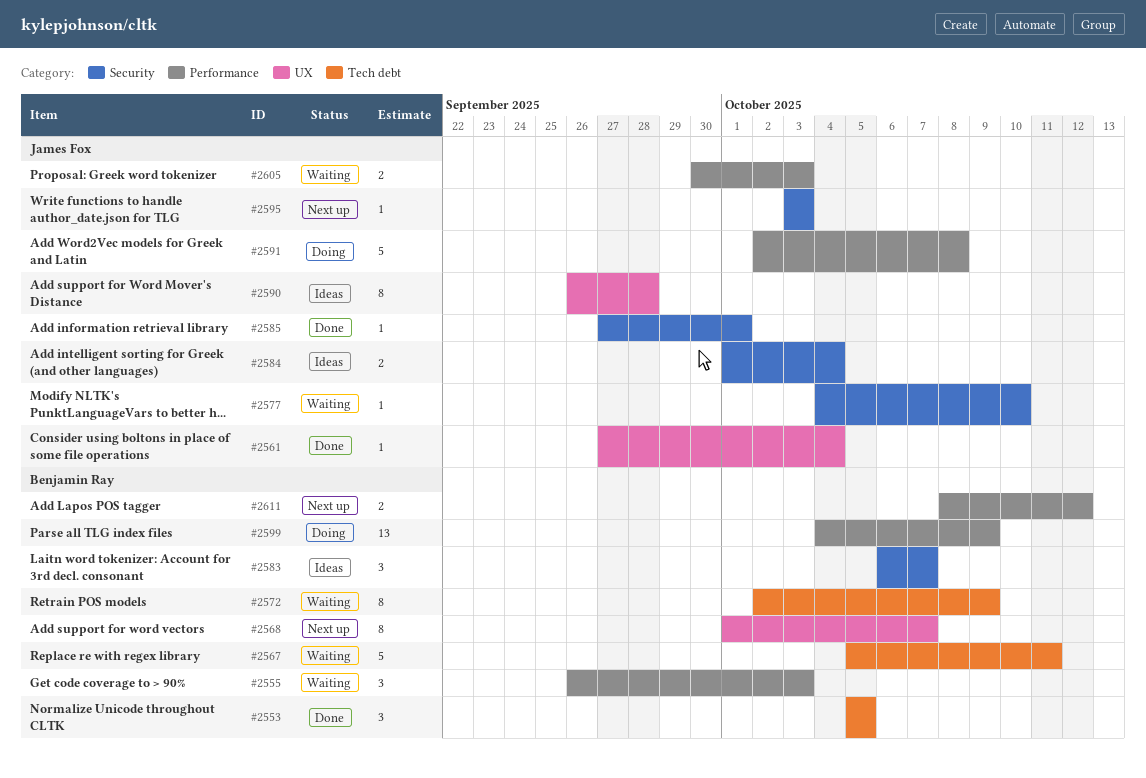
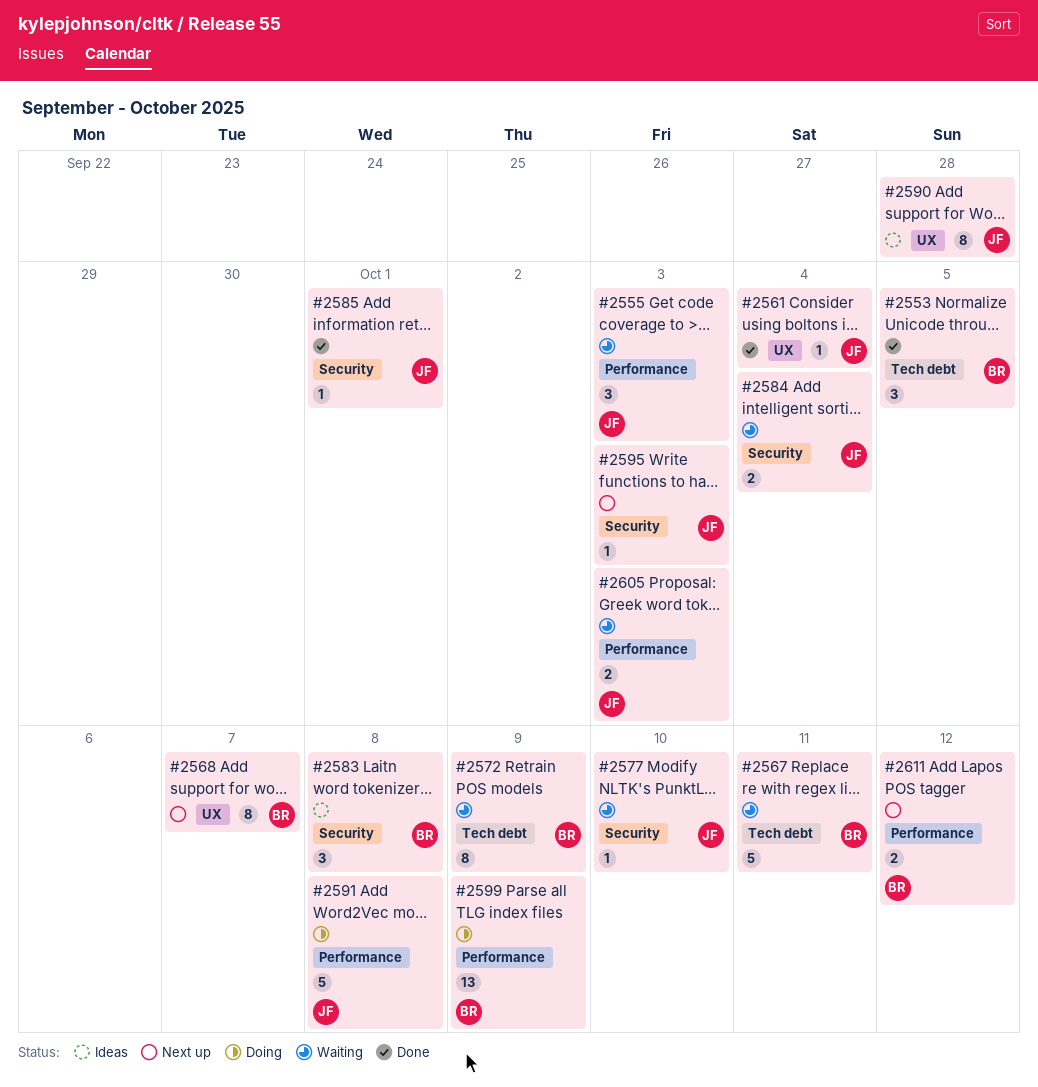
#2555, owner: Benjamin Ray -> James Fox
#2583, due: Oct 7 -> Oct 8
#2584, status: Ideas -> Waiting

